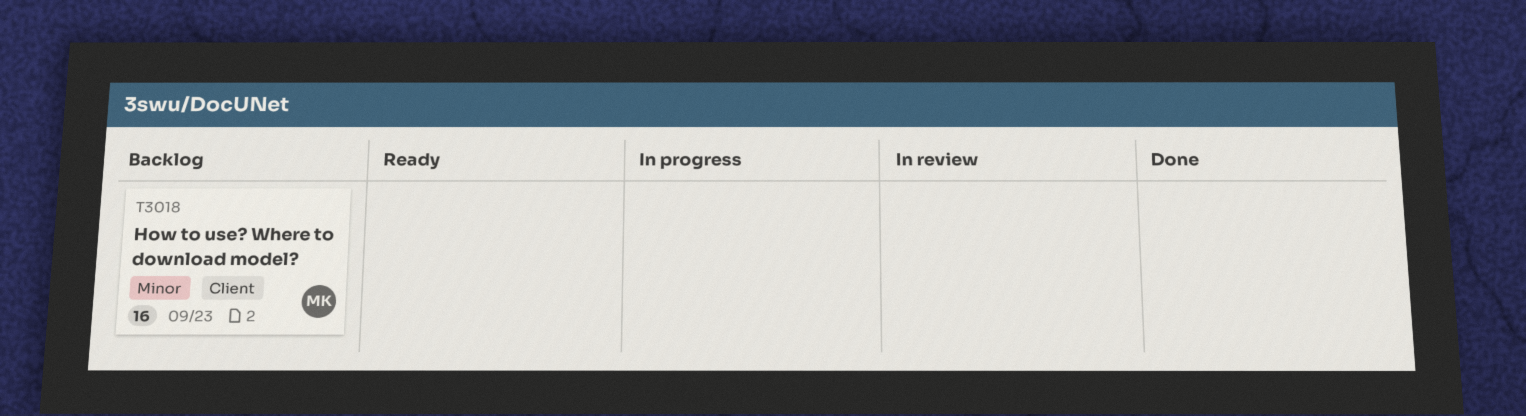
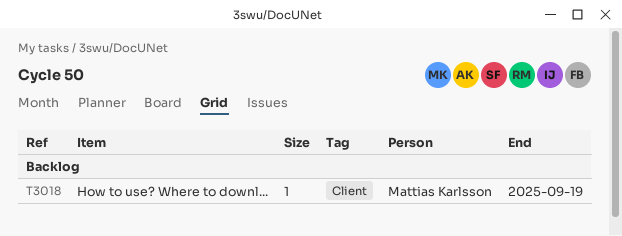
T3018, estimate: 16 -> 1
T3018, due: Sep 23 -> Sep 19

